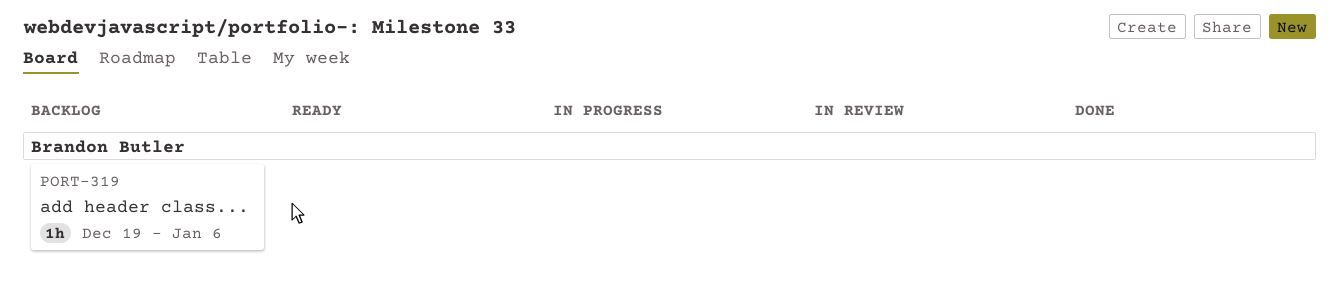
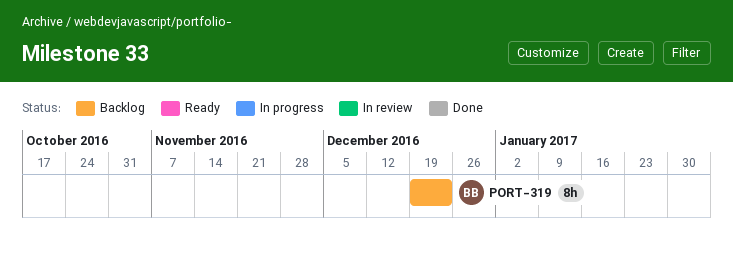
PORT-319, estimate: 1h -> 8h
PORT-319, due: Jan 6 -> Dec 23

